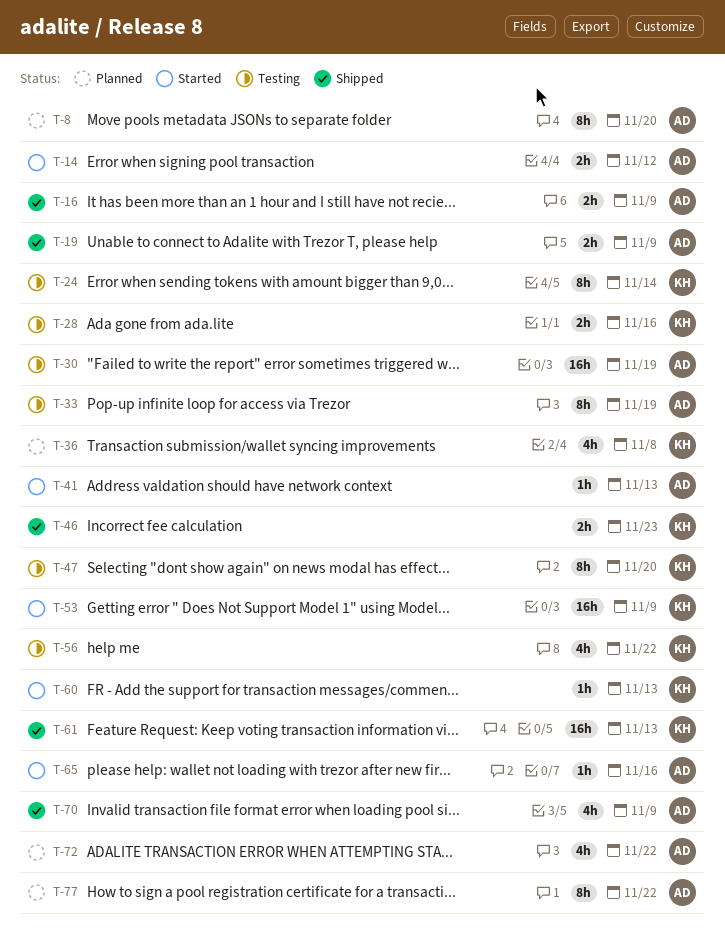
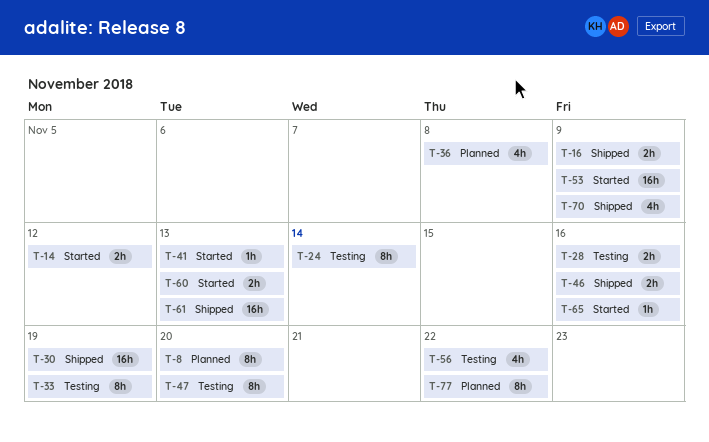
T-19: present -> none
T-30, status: Testing -> Shipped
T-46, due: Nov 23 -> Nov 16
T-60, estimate: 1h -> 2h
T-72: present -> none

